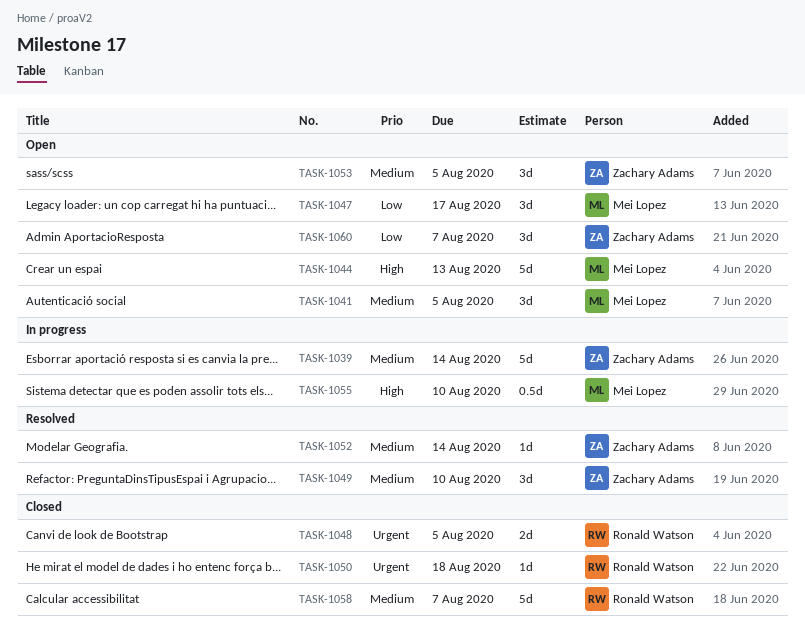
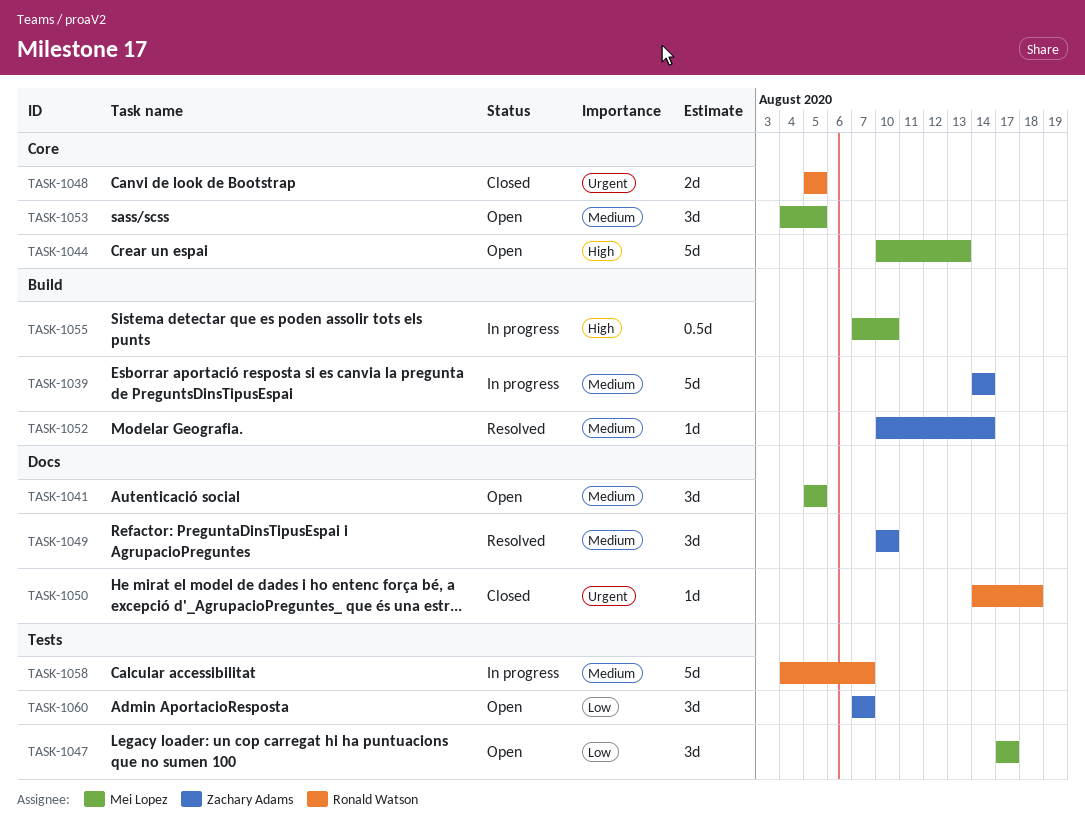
TASK-1053, owner: Zachary Adams -> Mei Lopez
TASK-1058, status: Closed -> In progress

